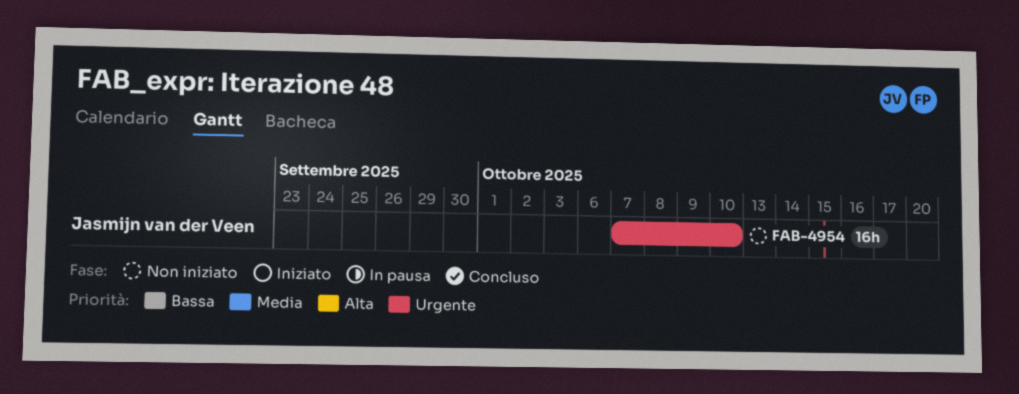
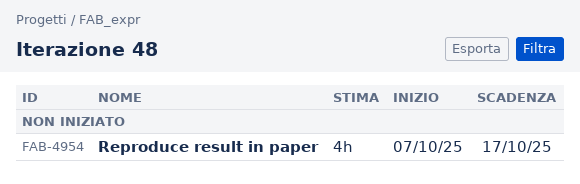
FAB-4954, estimate: 16h -> 4h
FAB-4954, due: Oct 10 -> Oct 17

